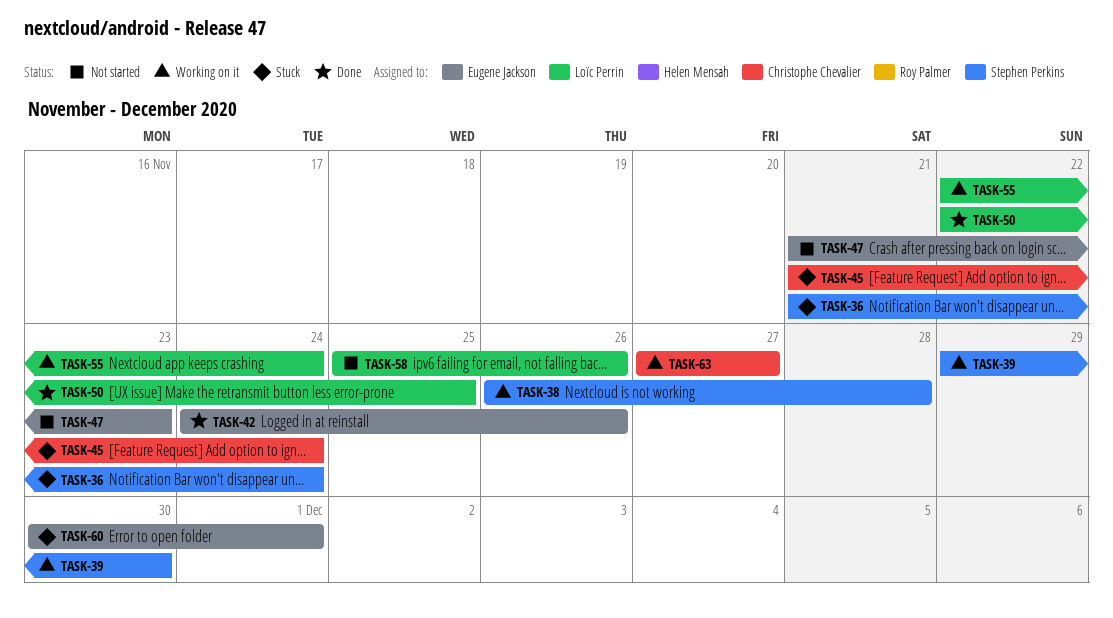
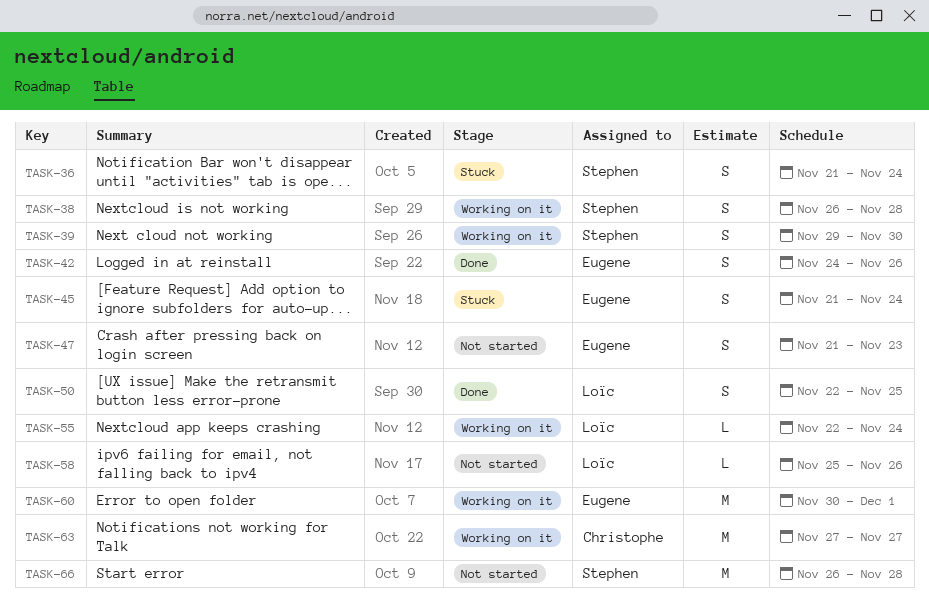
TASK-45, owner: Christophe Chevalier -> Eugene Jackson
TASK-60, status: Stuck -> Working on it
TASK-66: none -> present

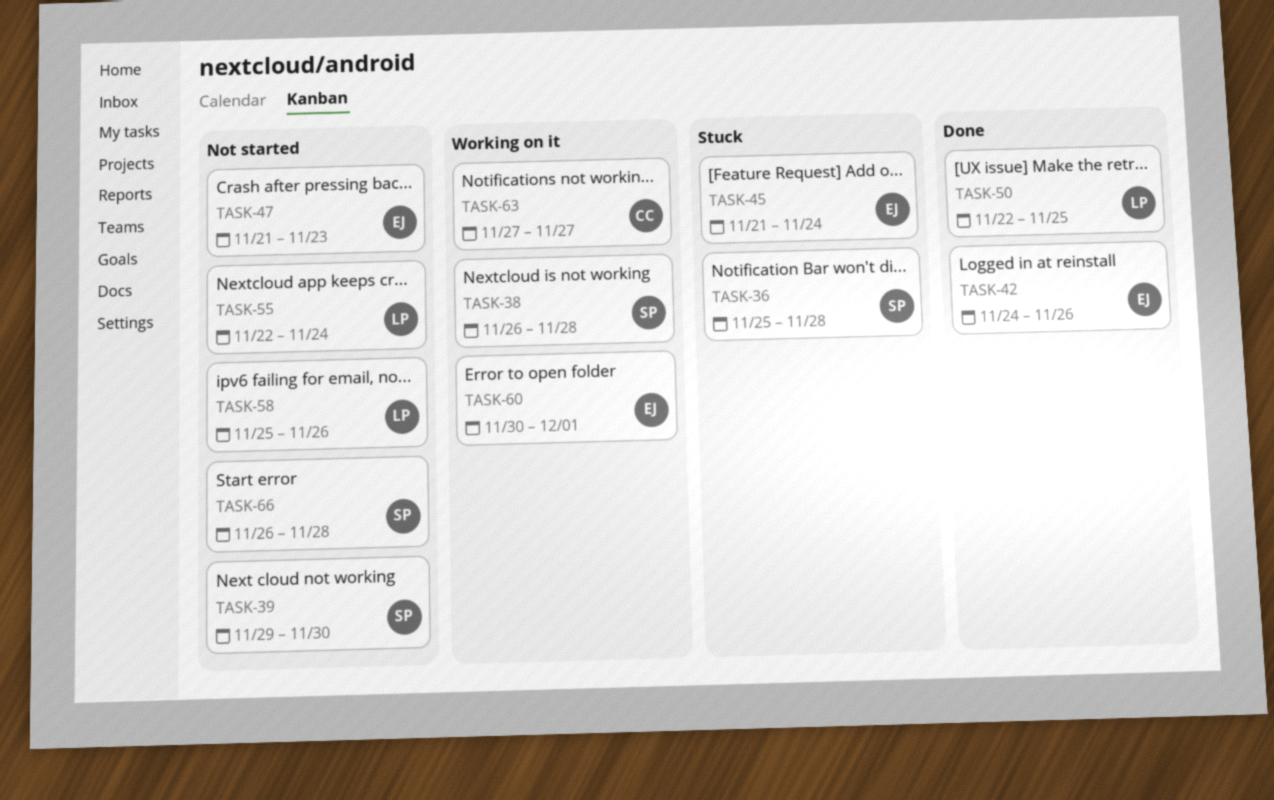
TASK-36, start: Nov 21 -> Nov 25
TASK-36, due: Nov 24 -> Nov 28
TASK-39, status: Working on it -> Not started
TASK-55, status: Working on it -> Not started

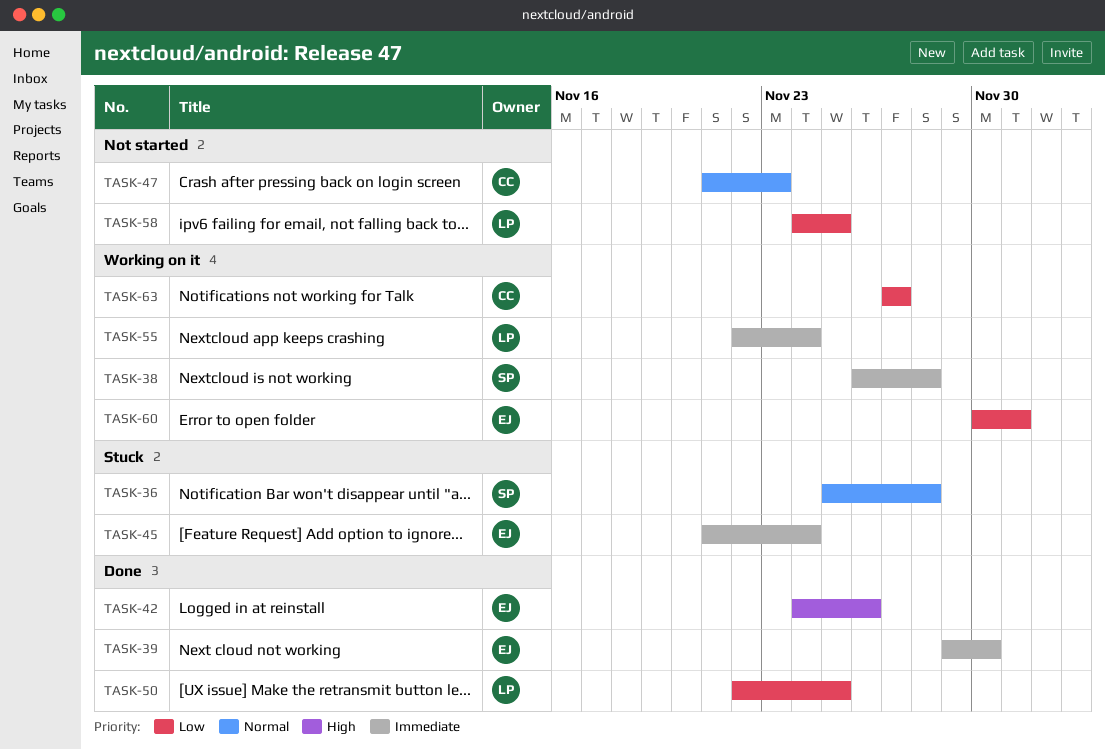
TASK-39, status: Not started -> Done
TASK-39, owner: SP -> EJ
TASK-47, owner: EJ -> CC
TASK-55, status: Not started -> Working on it
TASK-58, start: Nov 25 -> Nov 24
TASK-58, due: Nov 26 -> Nov 25
TASK-66: present -> none

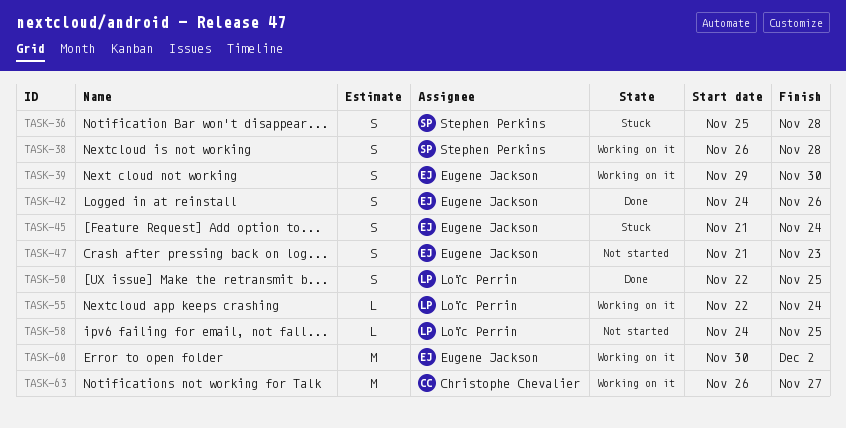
TASK-39, status: Done -> Working on it
TASK-47, owner: Christophe Chevalier -> Eugene Jackson
TASK-60, due: Dec 1 -> Dec 2
TASK-63, start: Nov 27 -> Nov 26

